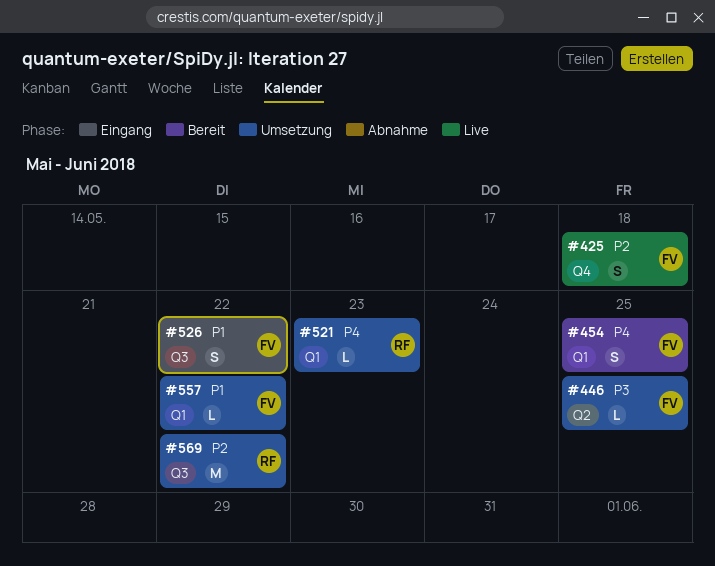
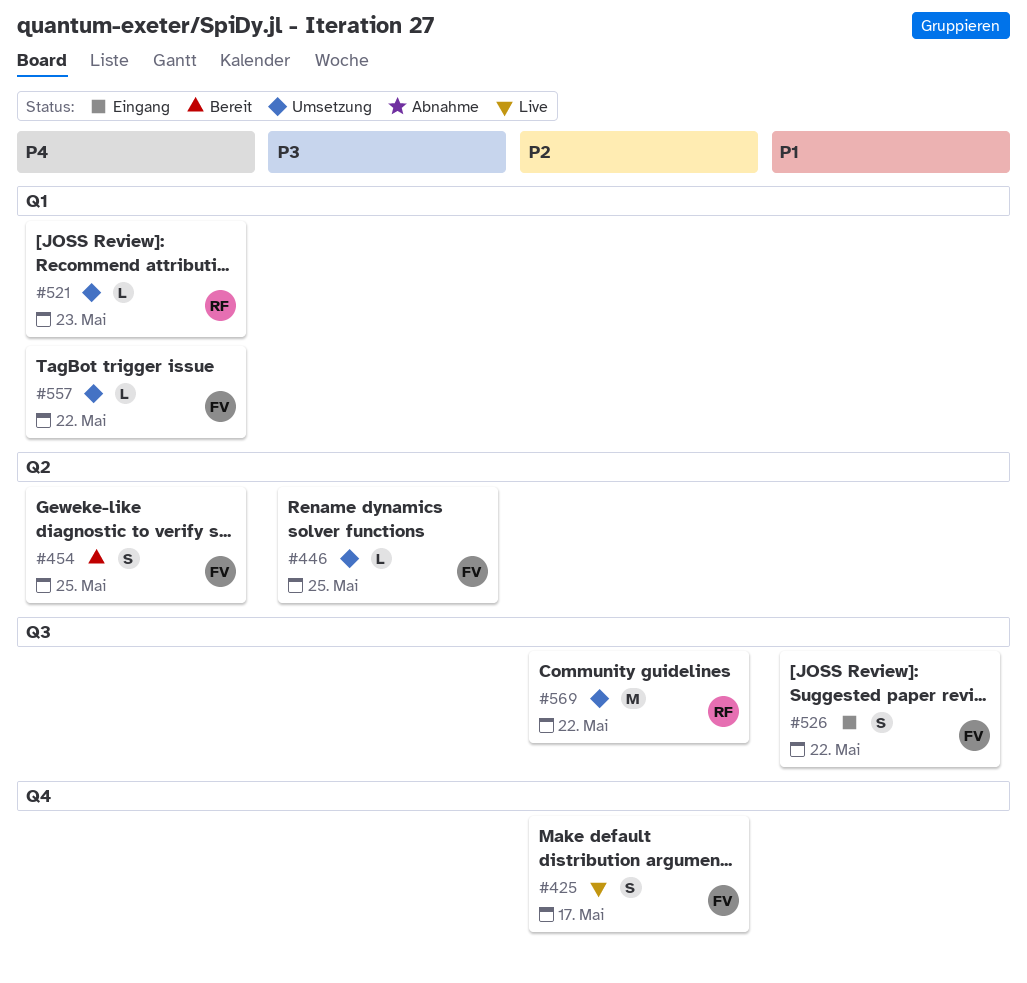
#425, due: May 18 -> May 17
#454, label: Q1 -> Q2
#557, priority: P1 -> P4

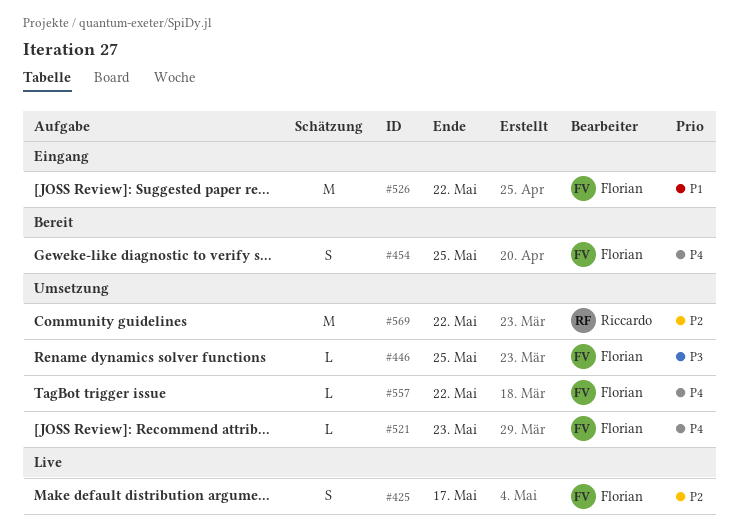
#521, owner: Riccardo -> Florian
#526, estimate: S -> M

